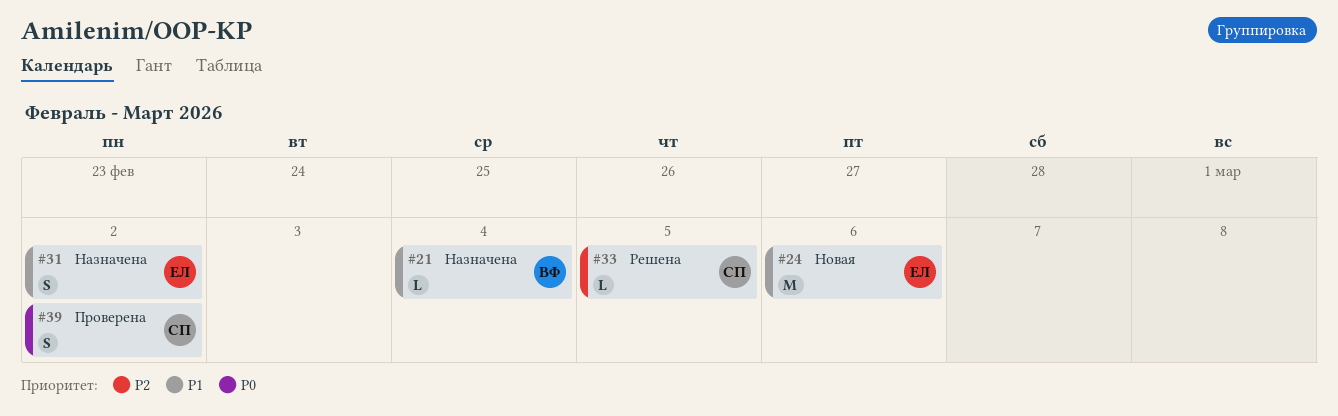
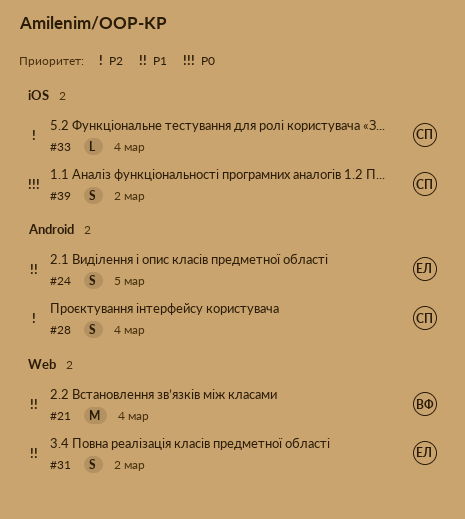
#21, estimate: L -> M
#24, estimate: M -> S
#24, due: Mar 6 -> Mar 5
#28: none -> present
#33, due: Mar 5 -> Mar 4

